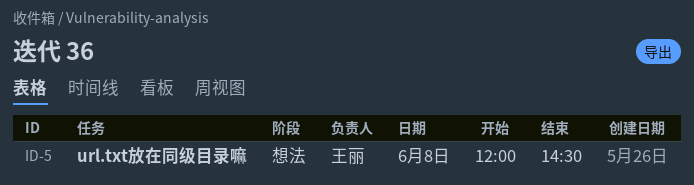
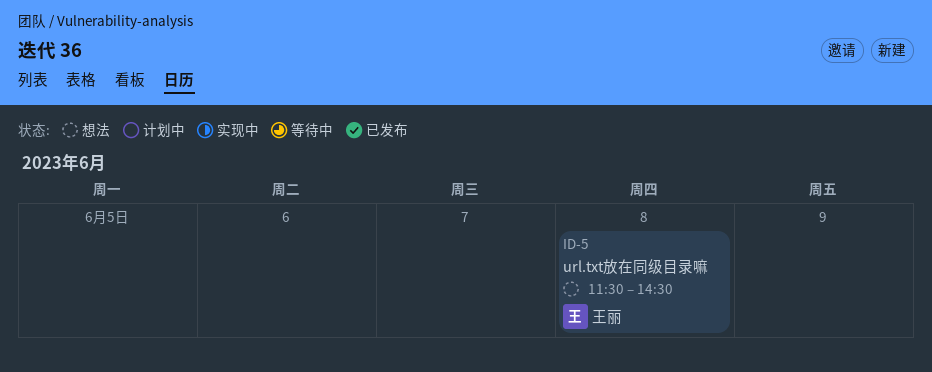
ID-5, begins: 12:00 -> 11:30

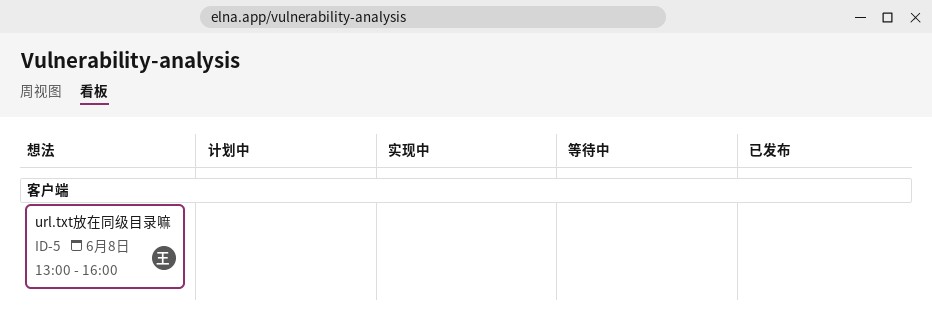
ID-5, begins: 11:30 -> 13:00
ID-5, ends: 14:30 -> 16:00

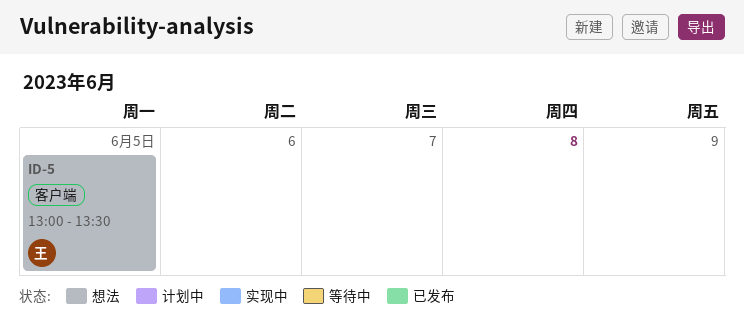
ID-5, day: Jun 8 -> Jun 5
ID-5, ends: 16:00 -> 13:30

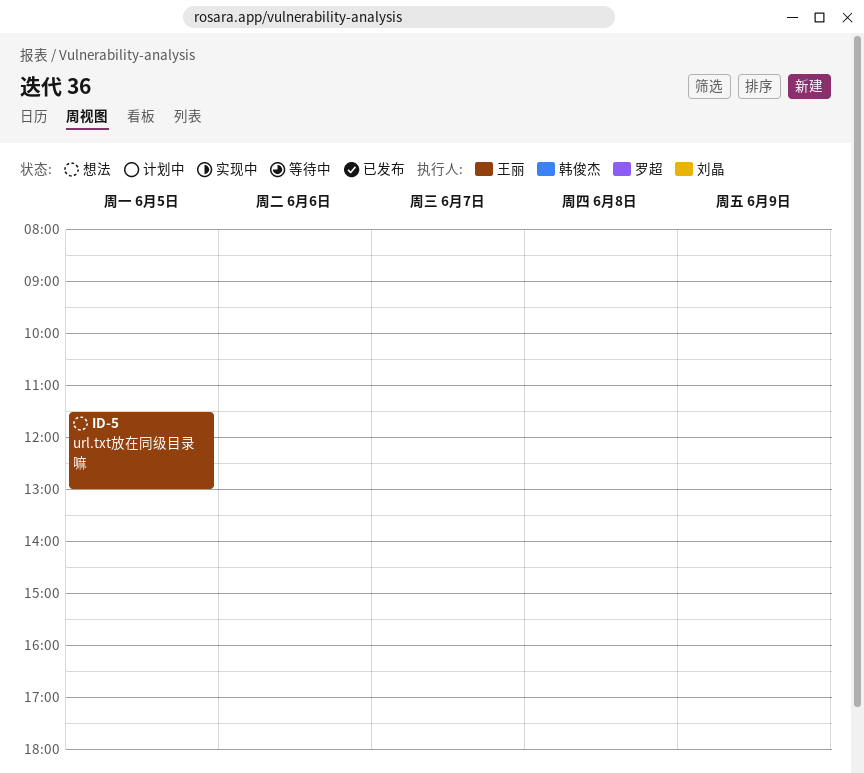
ID-5, begins: 13:00 -> 11:30
ID-5, ends: 13:30 -> 13:00

